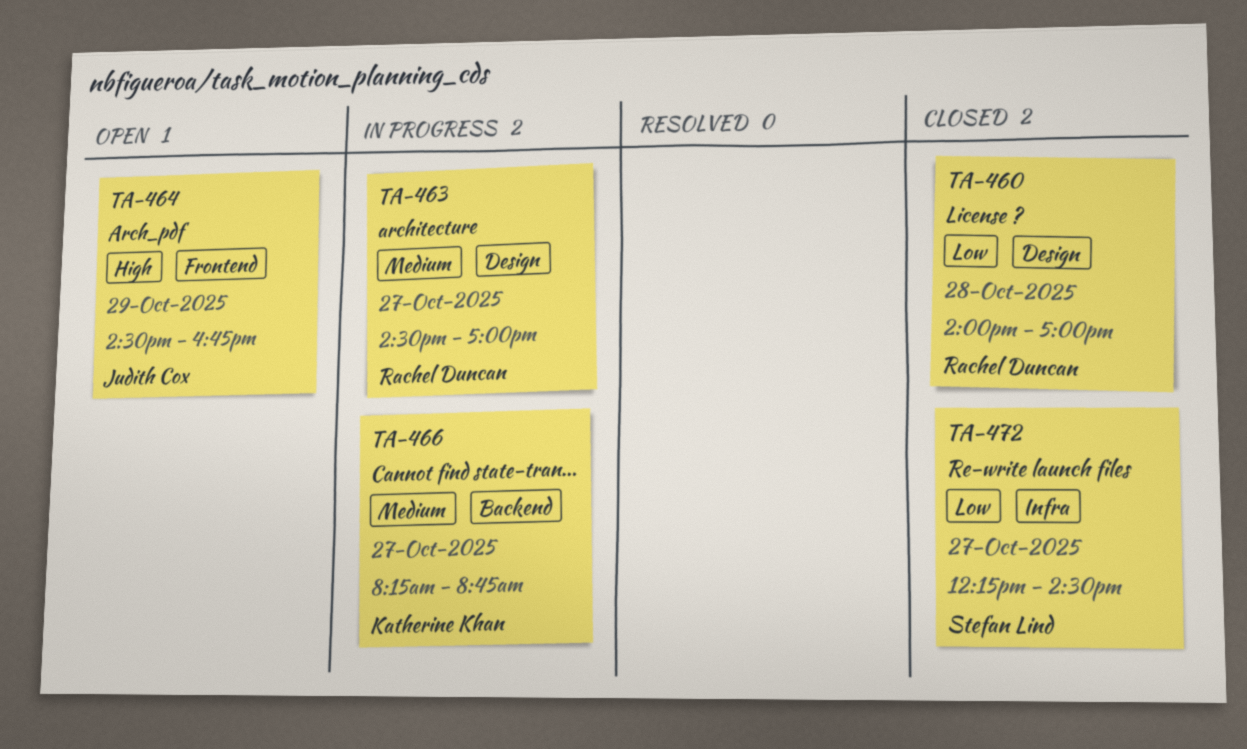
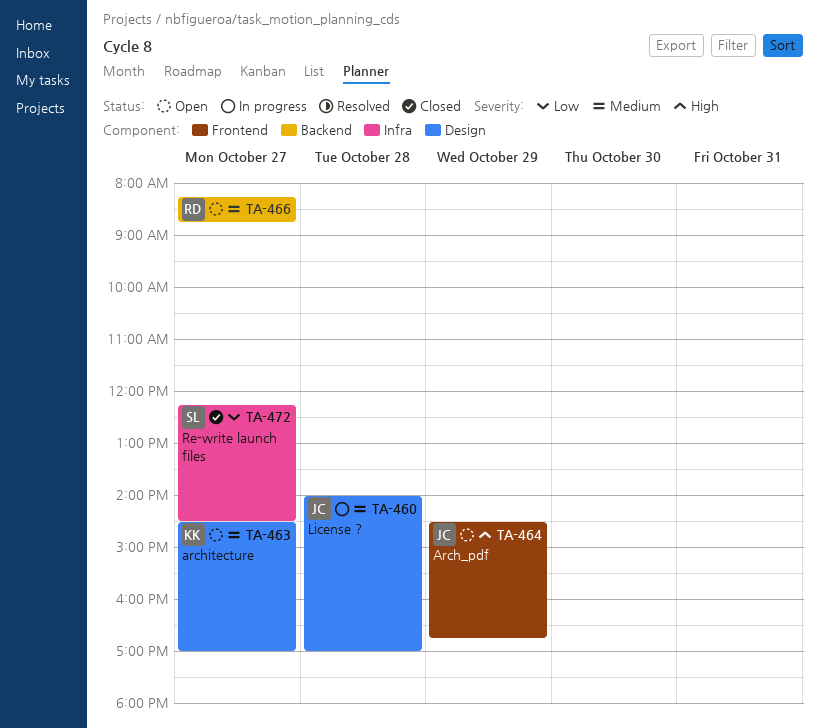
TA-460, status: Closed -> In progress
TA-460, owner: Rachel Duncan -> Judith Cox
TA-460, priority: Low -> Medium
TA-463, status: In progress -> Open
TA-463, owner: Rachel Duncan -> Katherine Khan
TA-466, status: In progress -> Open
TA-466, owner: Katherine Khan -> Rachel Duncan

